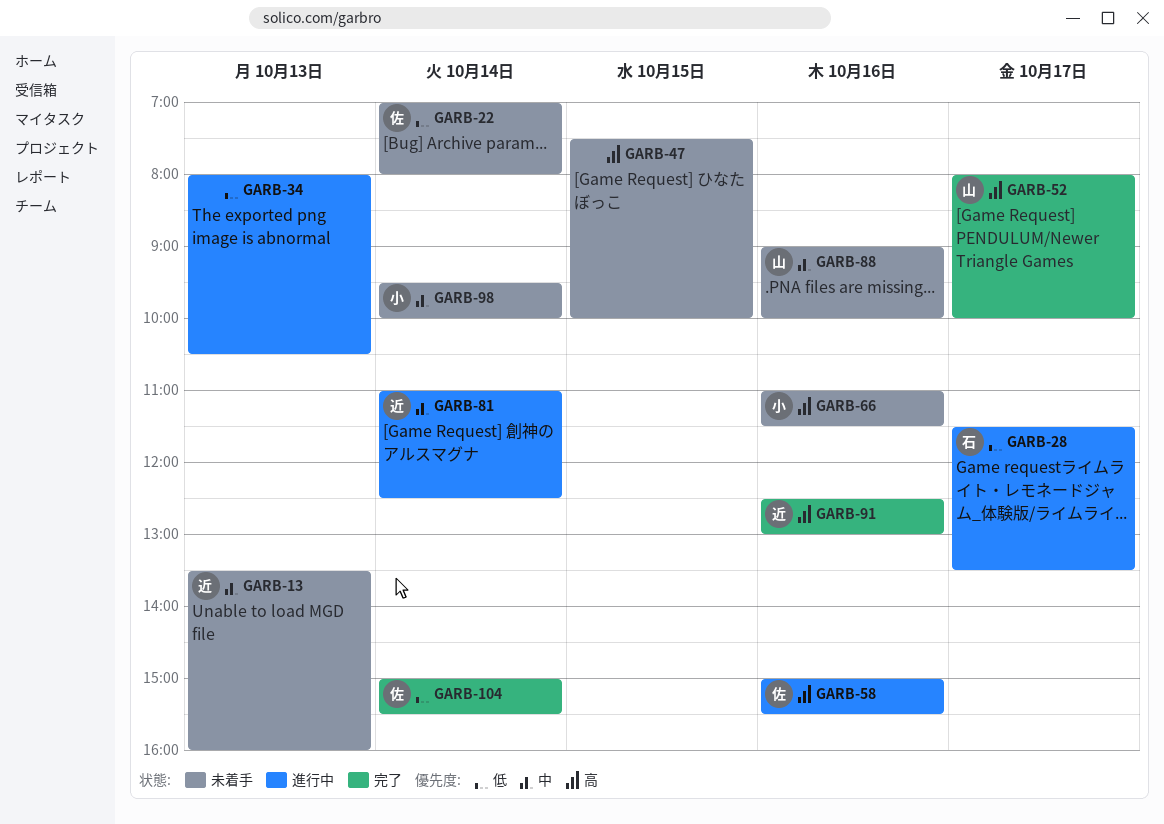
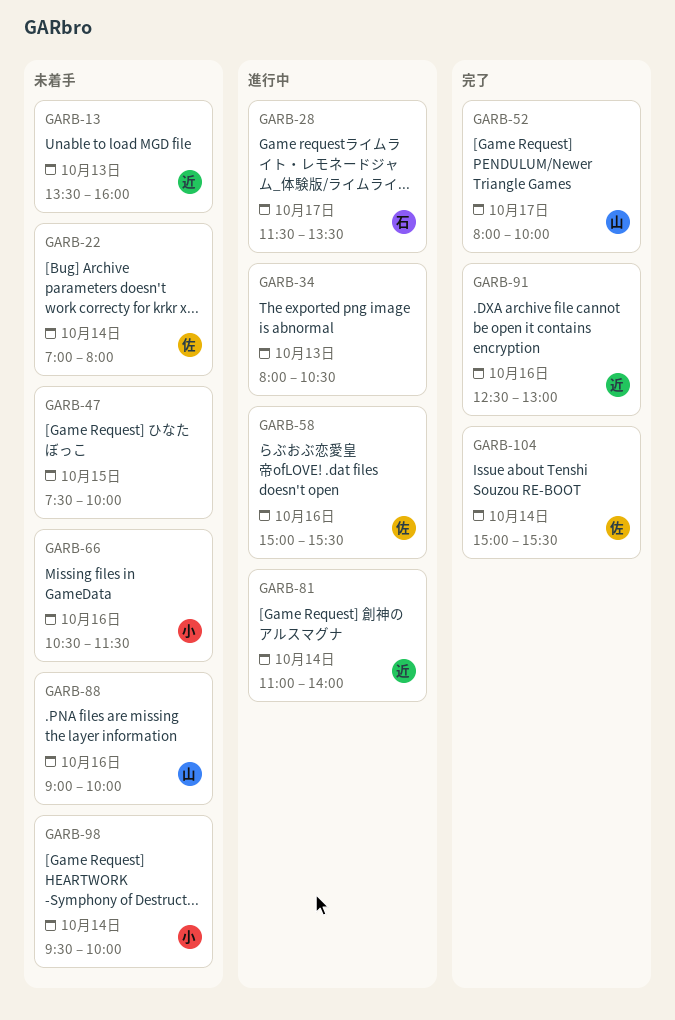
GARB-66, begins: 11:00 -> 10:30
GARB-81, ends: 12:30 -> 14:00

